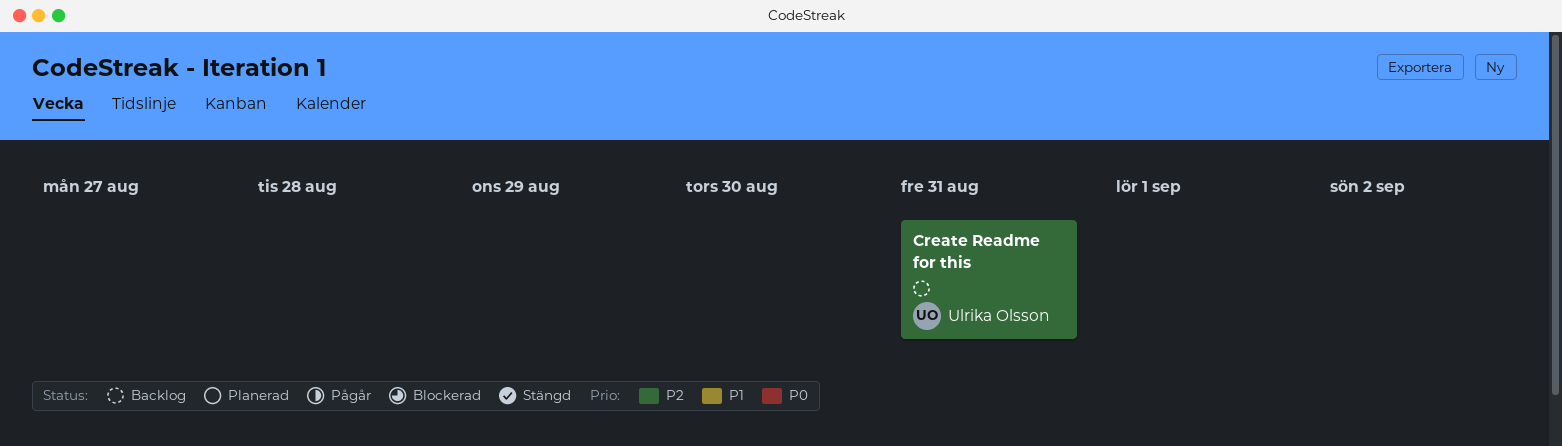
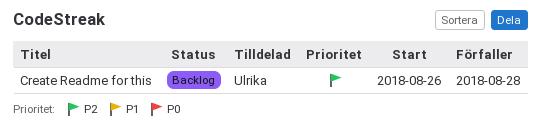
Create Readme for this, due: Aug 31 -> Aug 28

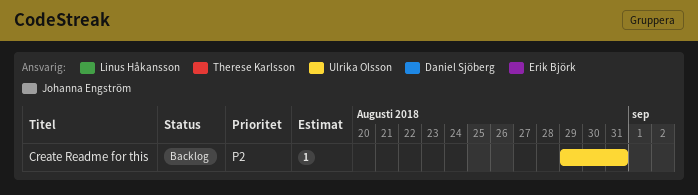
Create Readme for this, start: Aug 26 -> Aug 29
Create Readme for this, due: Aug 28 -> Aug 31

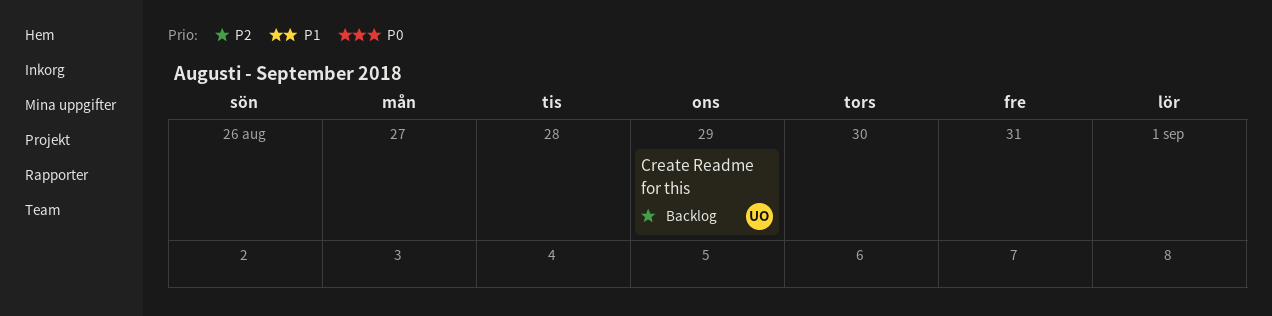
Create Readme for this, due: Aug 31 -> Aug 29

